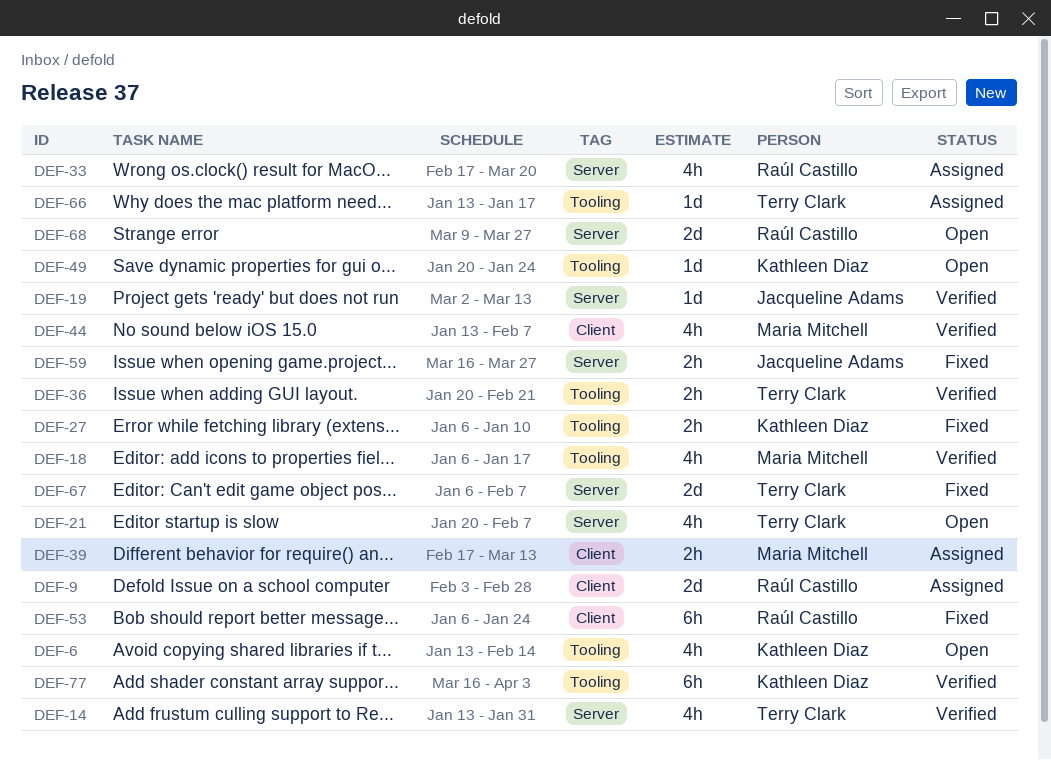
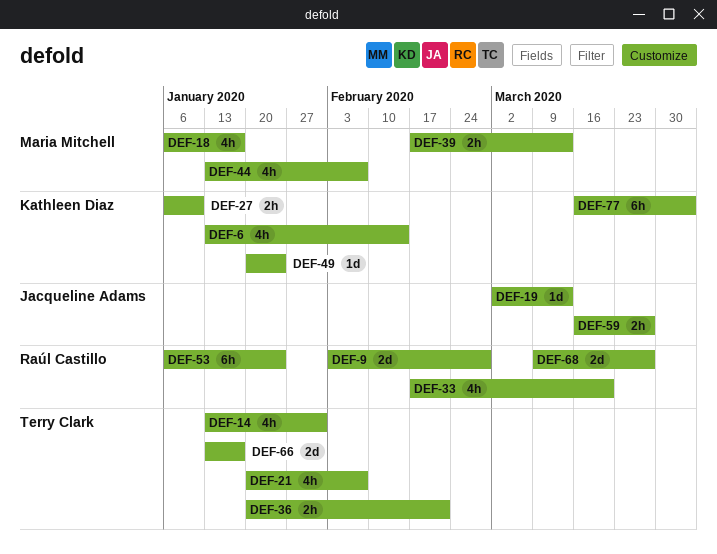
DEF-66, estimate: 1d -> 2d
DEF-67: present -> none

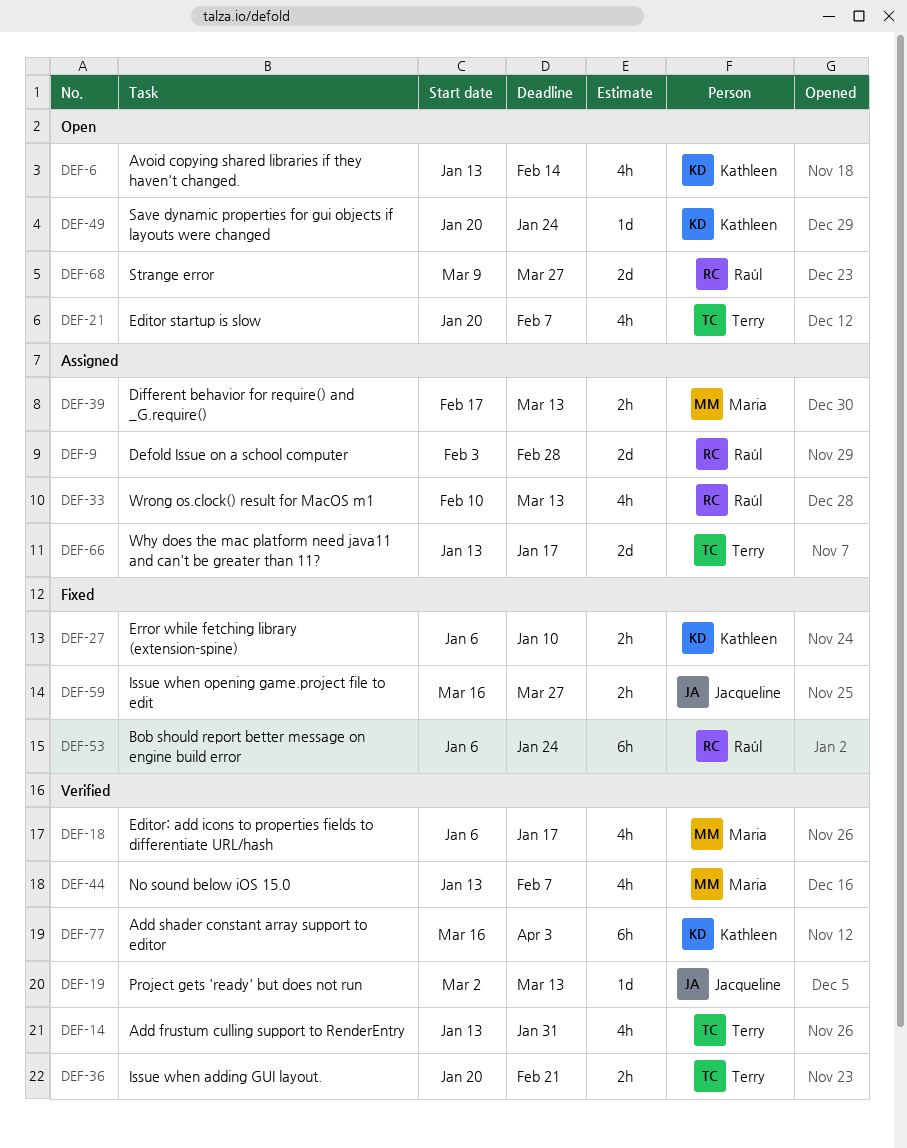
DEF-33, start: Feb 17 -> Feb 10
DEF-33, due: Mar 20 -> Mar 13

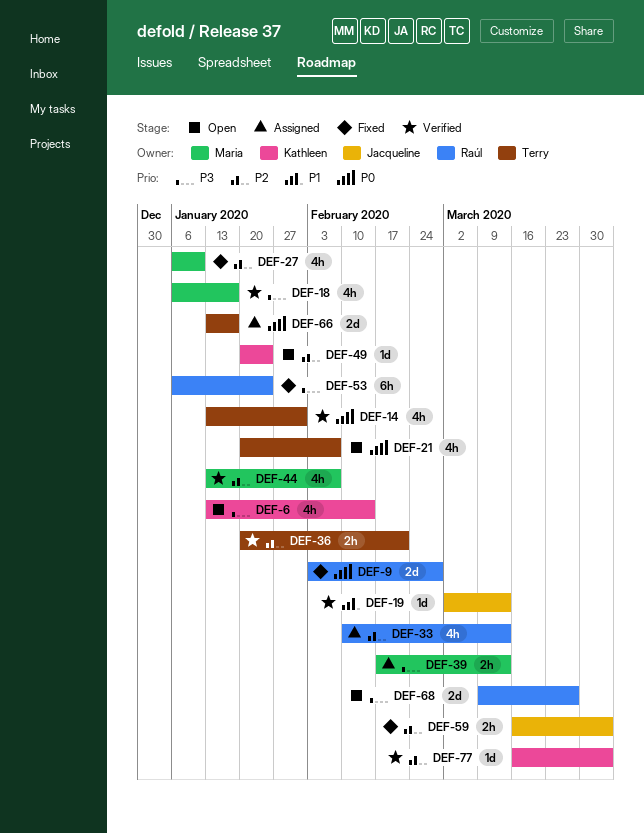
DEF-9, status: Assigned -> Fixed
DEF-27, owner: Kathleen -> Maria
DEF-27, estimate: 2h -> 4h
DEF-59, due: Mar 27 -> Apr 3
DEF-77, estimate: 6h -> 1d

